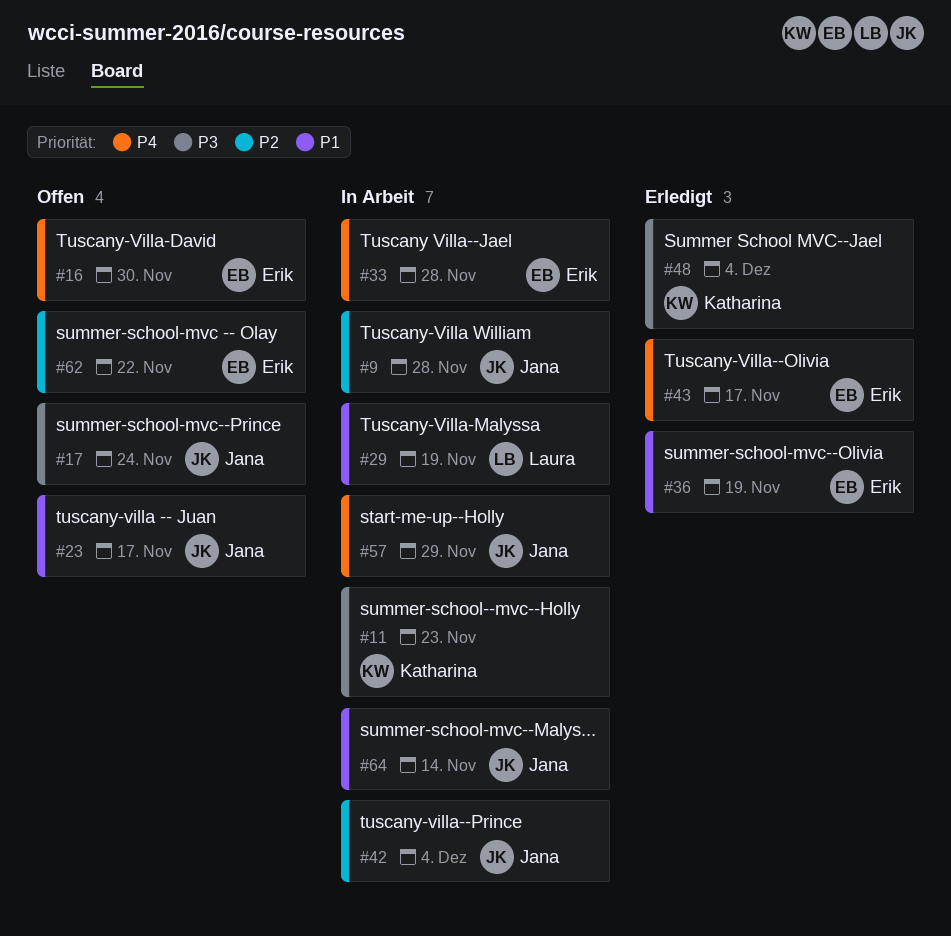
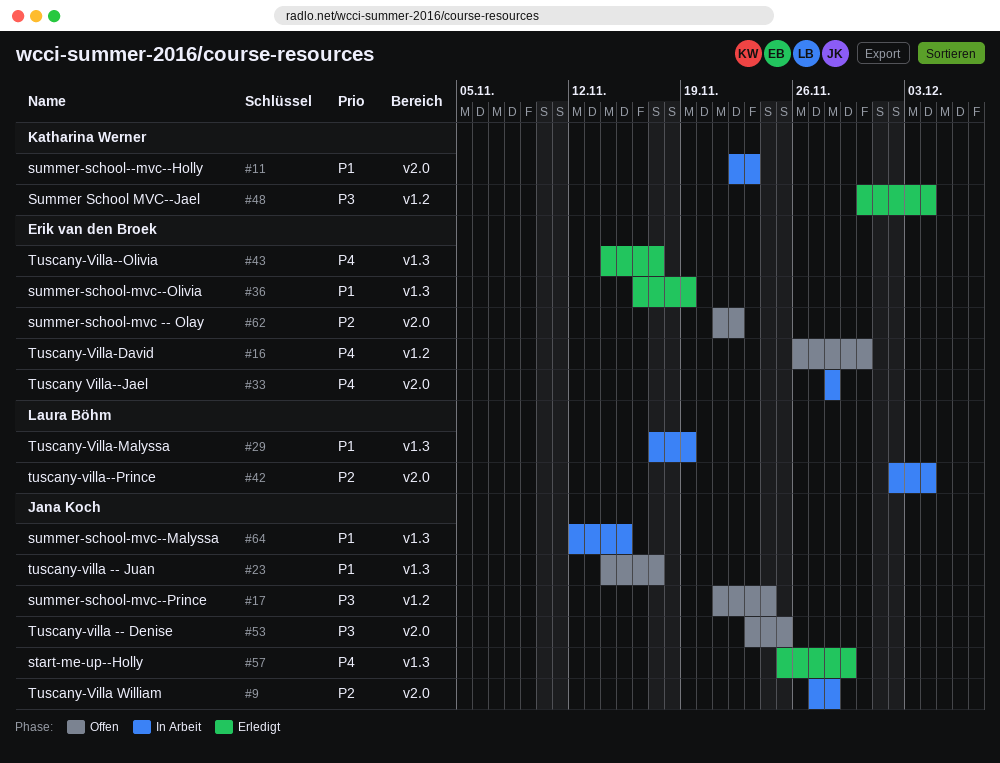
#11, priority: P3 -> P1
#42, owner: Jana Koch -> Laura Böhm
#53: none -> present
#57, status: In Arbeit -> Erledigt
#64, due: Nov 14 -> Nov 15

